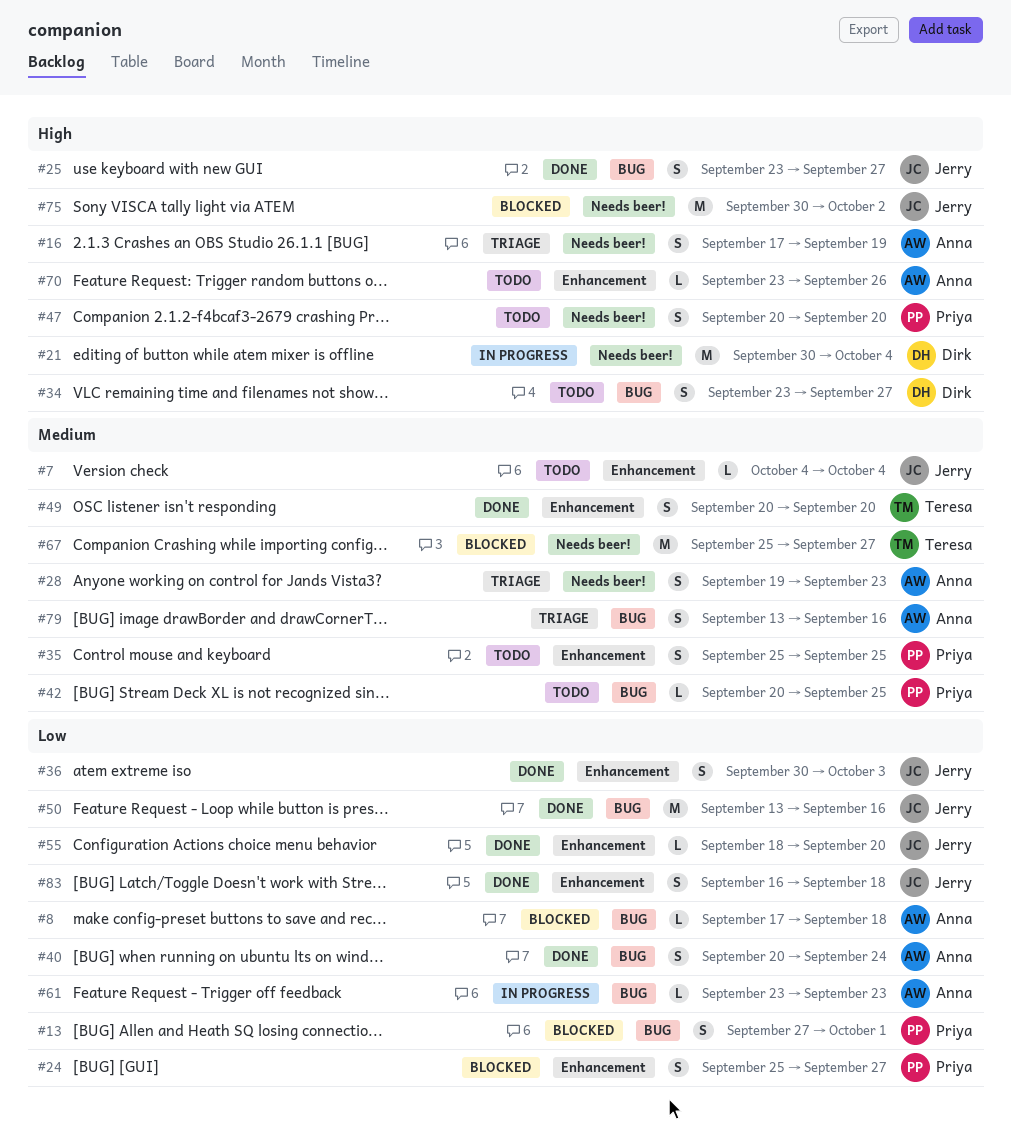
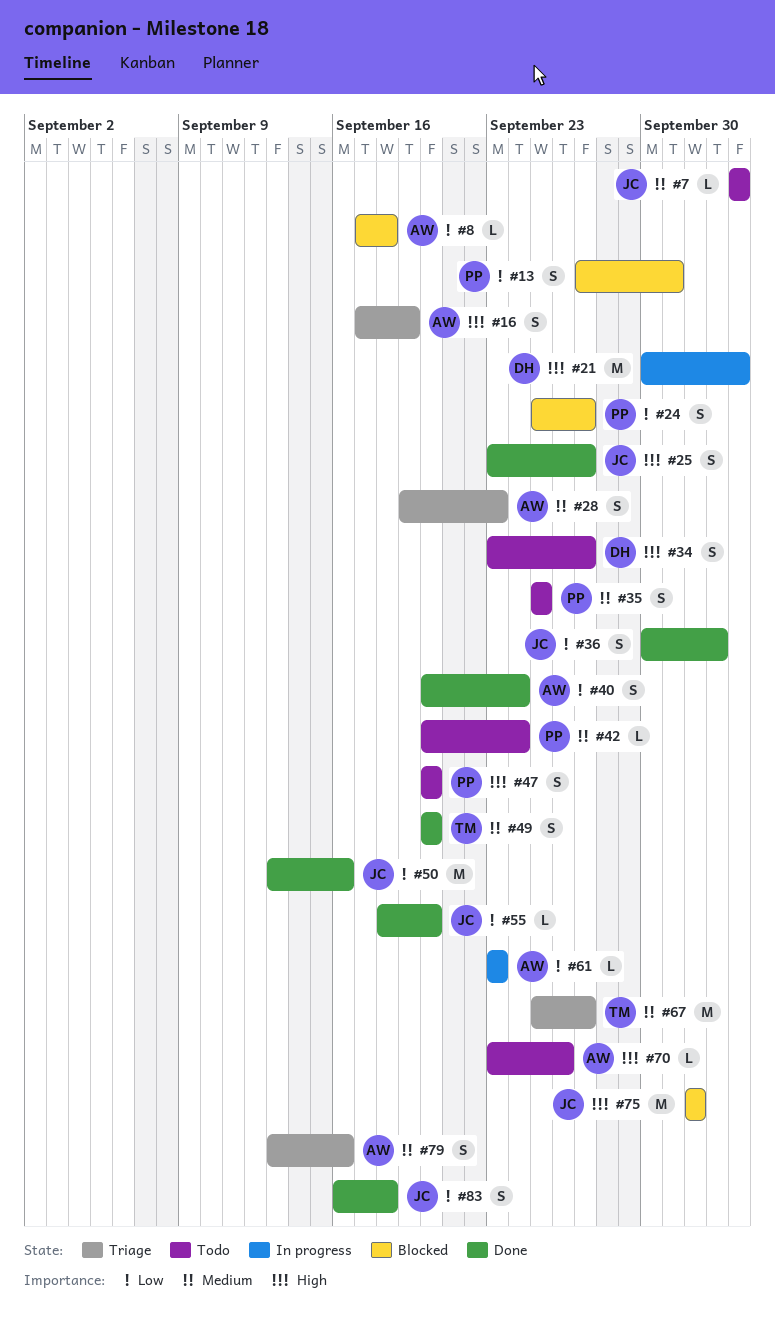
#42, due: Sep 25 -> Sep 24
#67, status: Blocked -> Triage
#75, start: Sep 30 -> Oct 2

